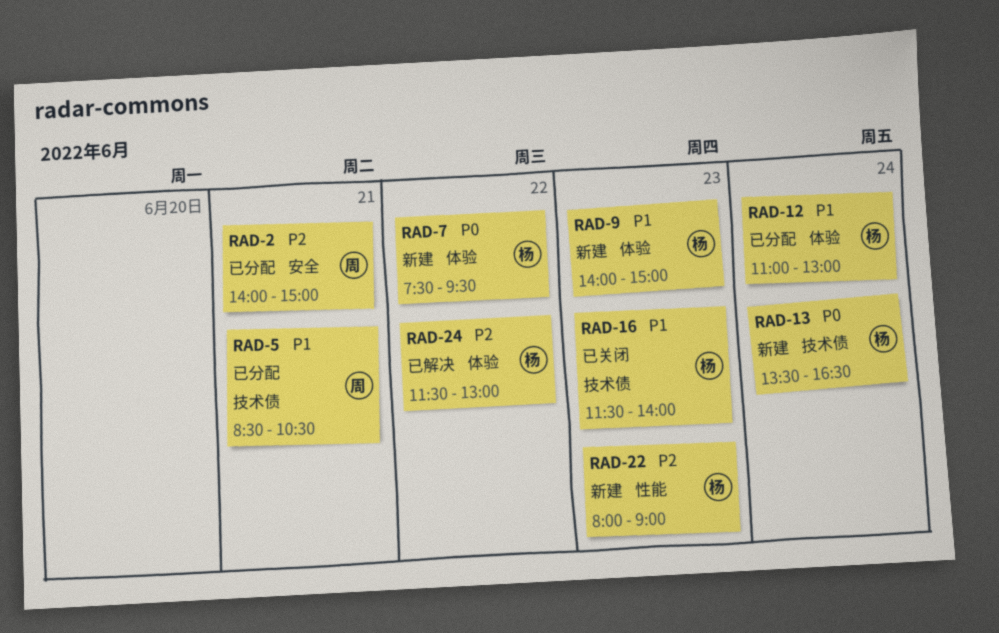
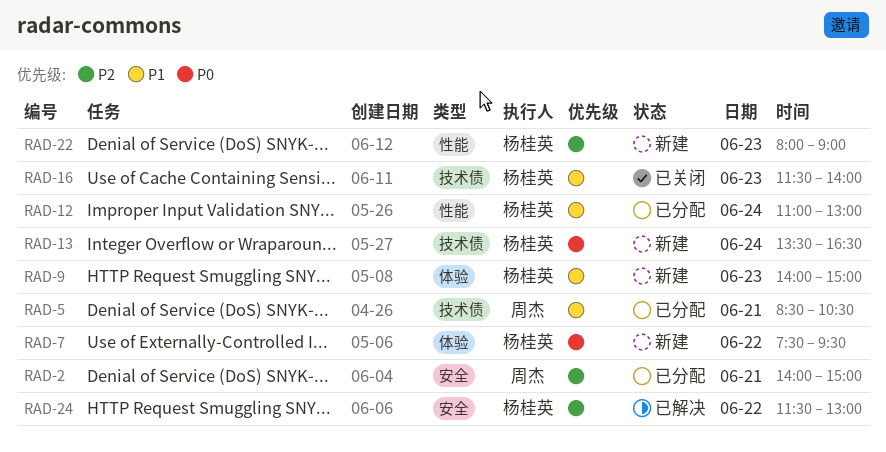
RAD-12, label: 体验 -> 性能
RAD-24, label: 体验 -> 安全

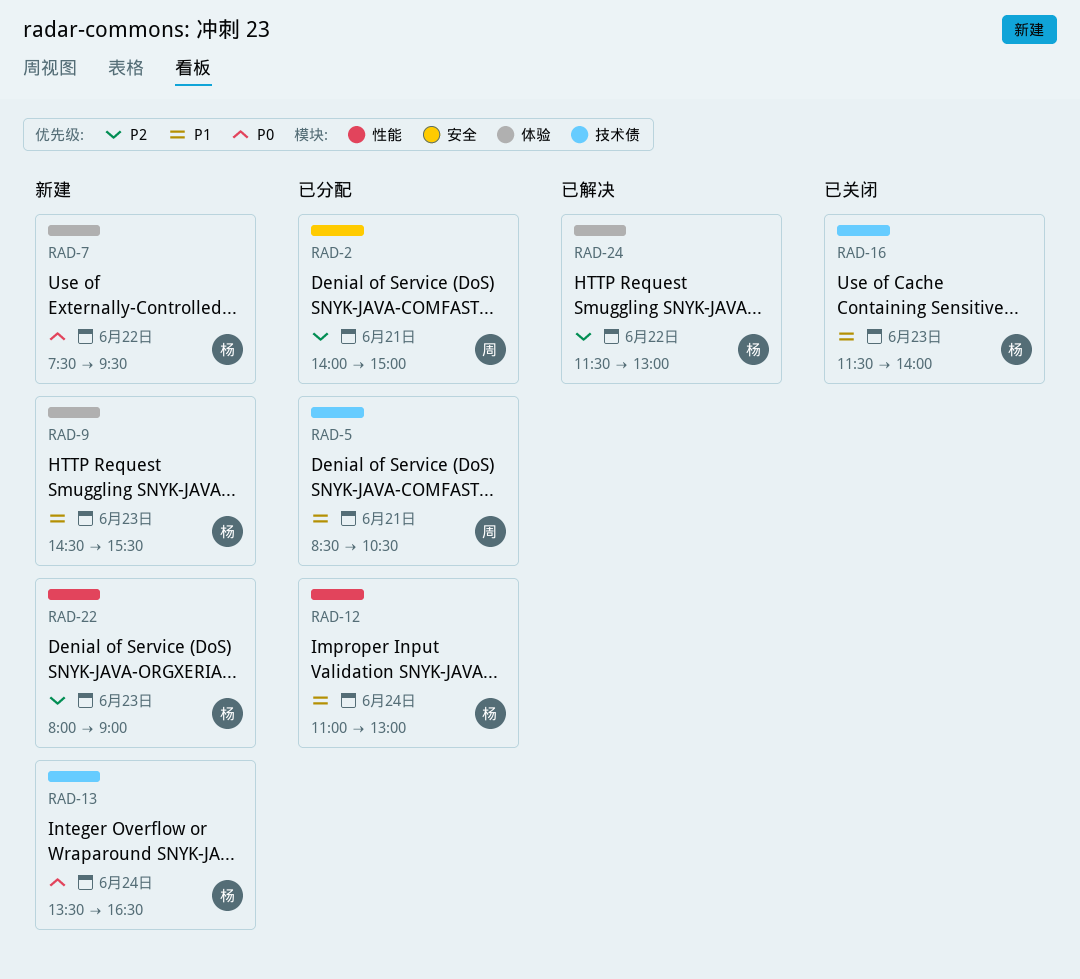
RAD-9, begins: 14:00 -> 14:30
RAD-9, ends: 15:00 -> 15:30
RAD-24, label: 安全 -> 体验

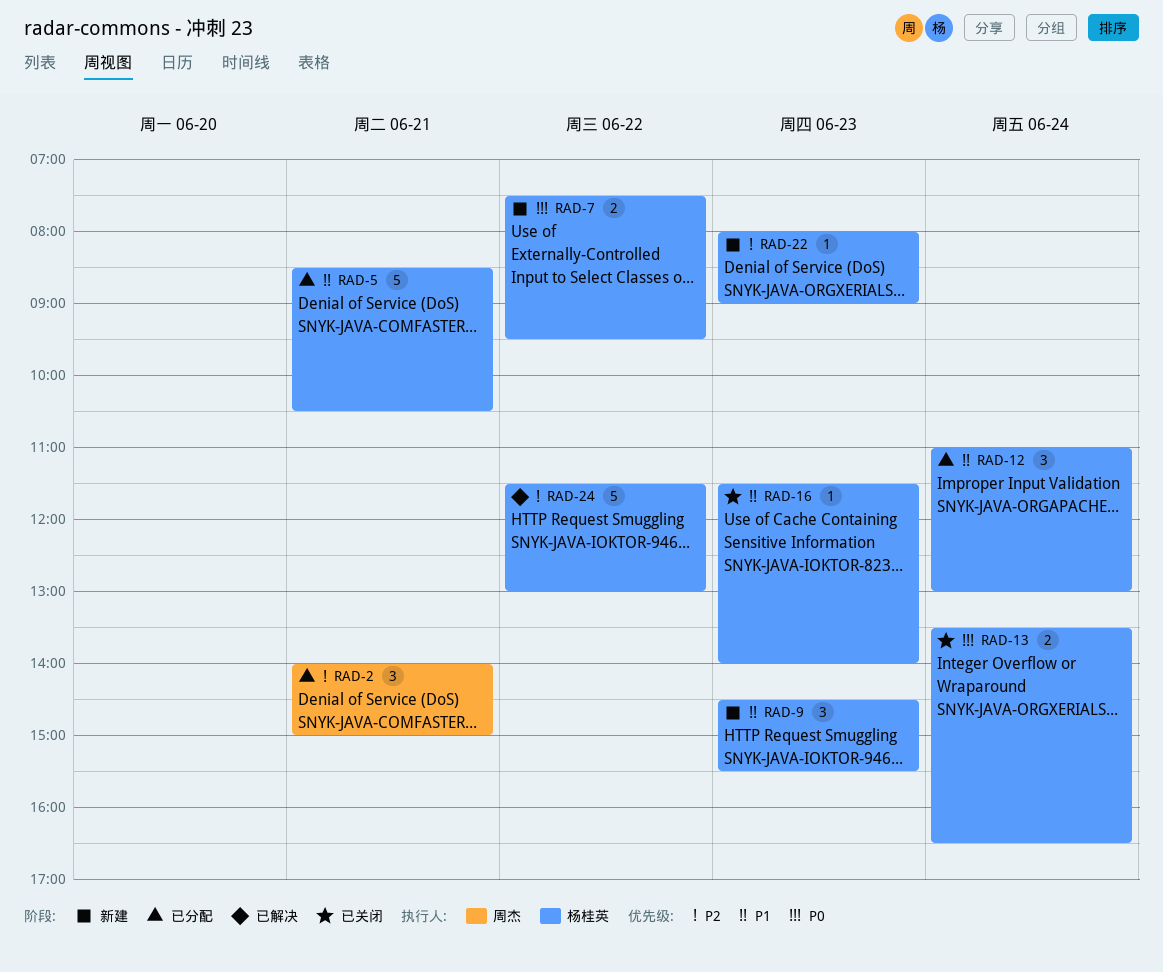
RAD-5, owner: 周杰 -> 杨桂英
RAD-13, status: 新建 -> 已关闭

